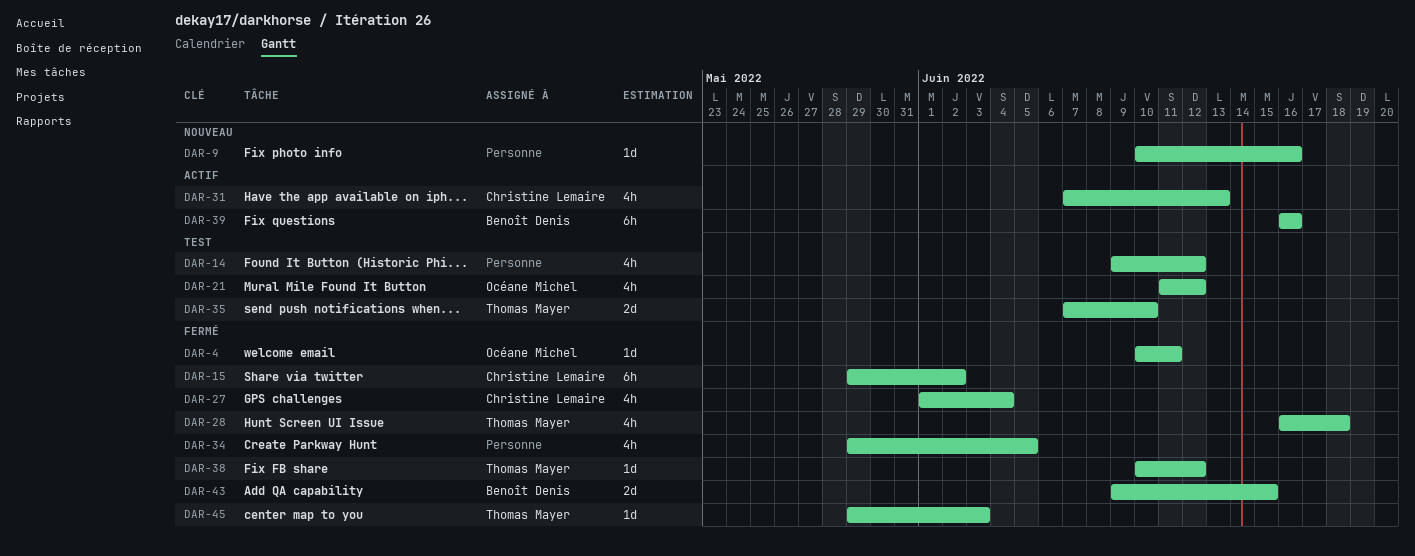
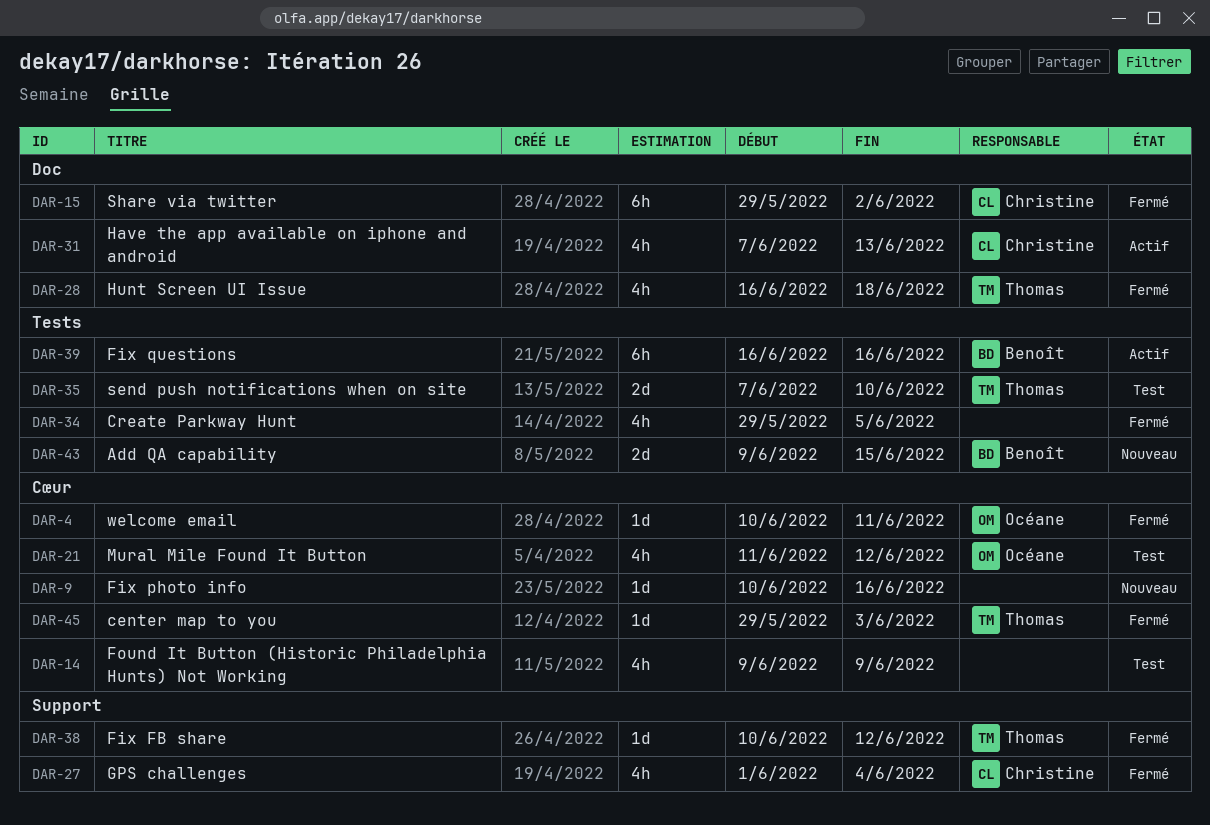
DAR-14, due: Jun 12 -> Jun 9
DAR-43, status: Fermé -> Nouveau

